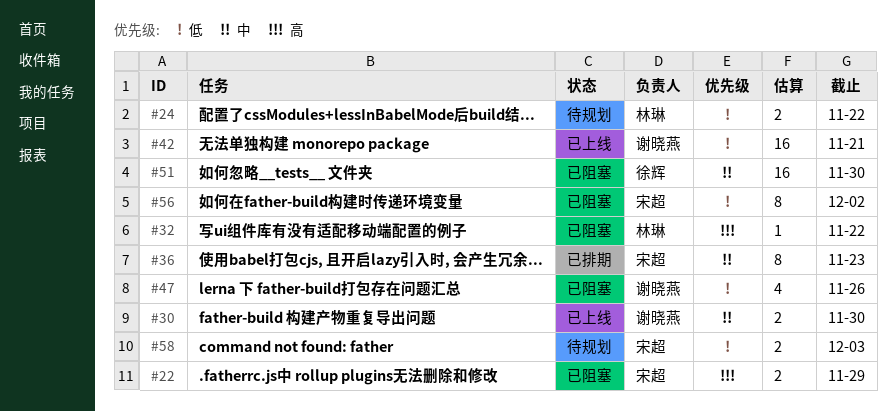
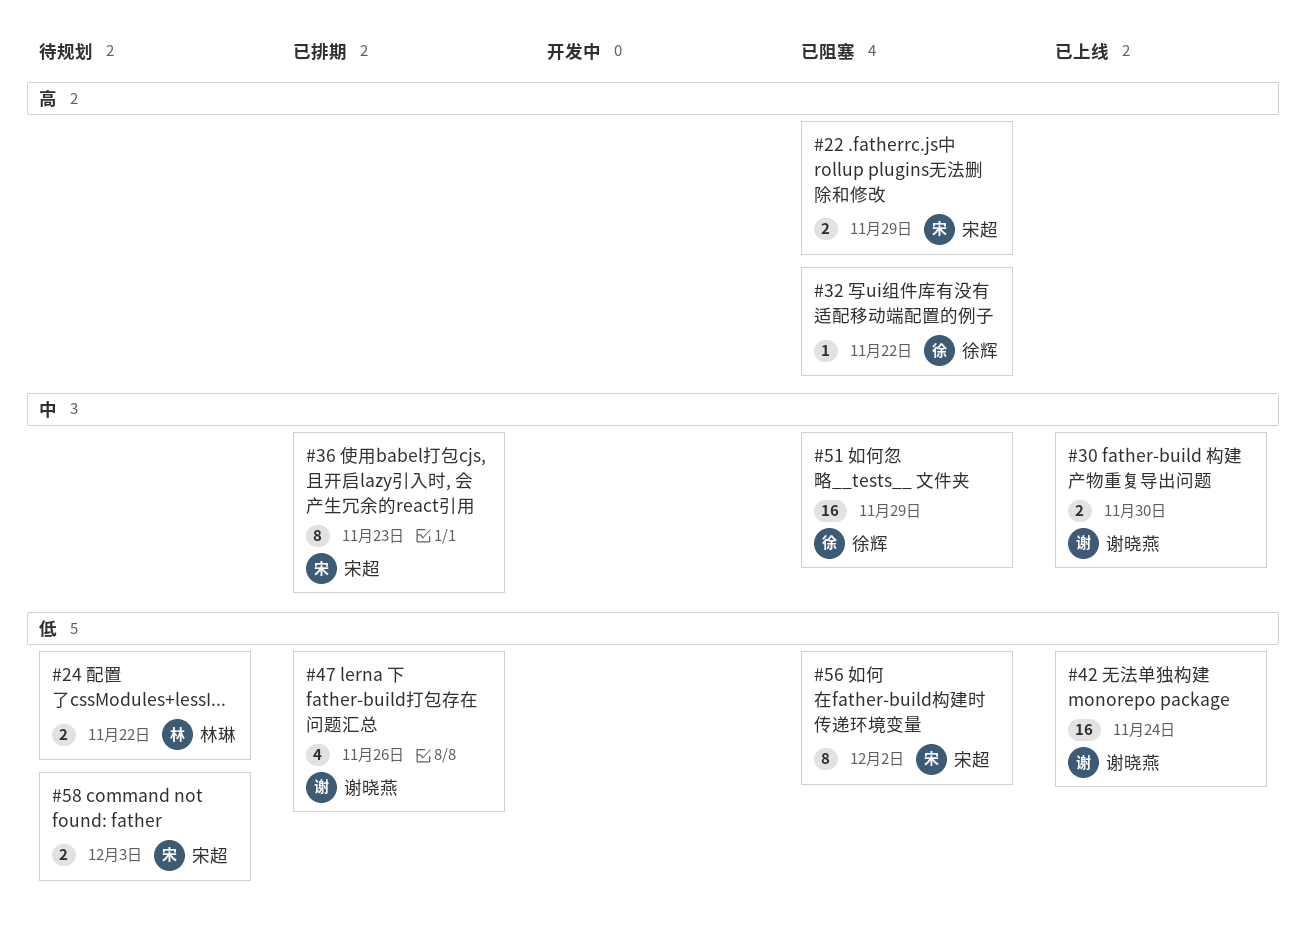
#32, owner: 林琳 -> 徐辉
#42, due: Nov 21 -> Nov 24
#47, status: 已阻塞 -> 已排期
#51, due: Nov 30 -> Nov 29

